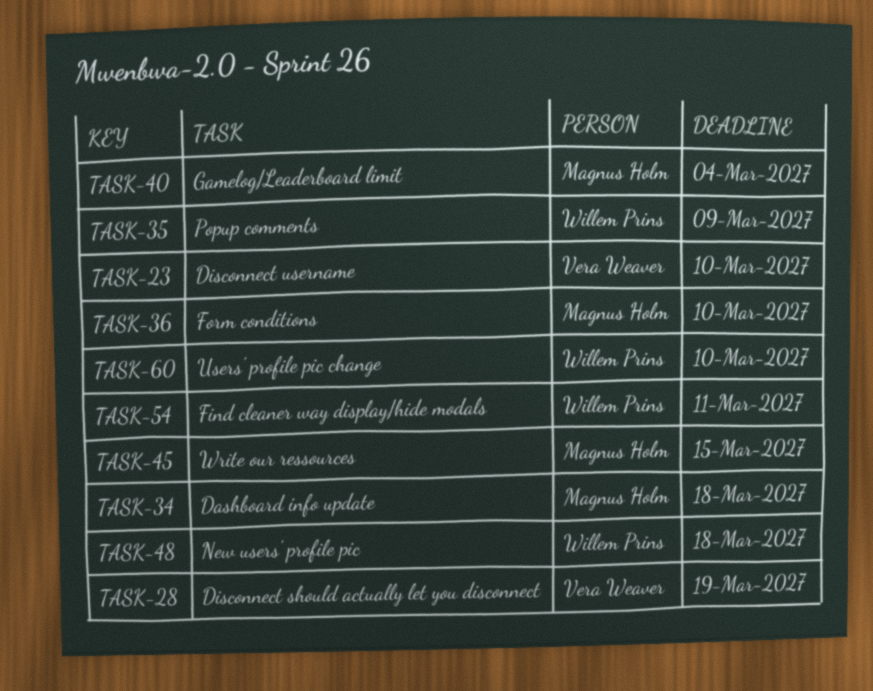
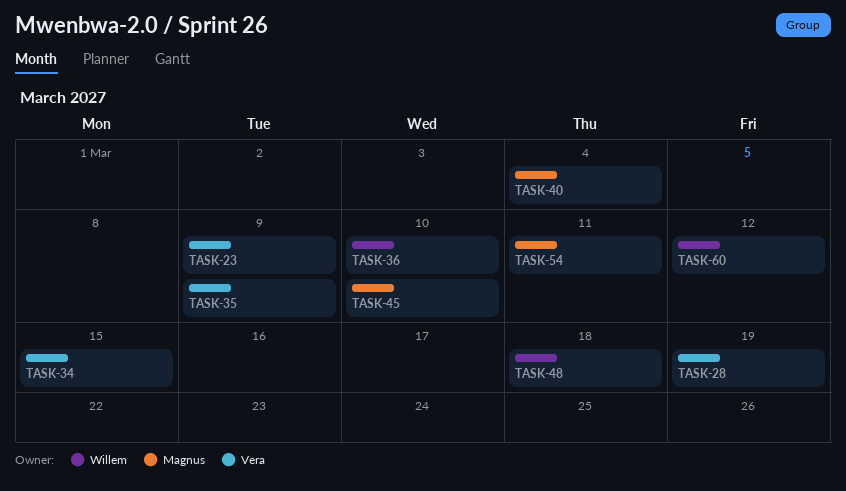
TASK-23, due: Mar 10 -> Mar 9
TASK-34, owner: Magnus Holm -> Vera Weaver
TASK-34, due: Mar 18 -> Mar 15
TASK-35, owner: Willem Prins -> Vera Weaver
TASK-36, owner: Magnus Holm -> Willem Prins
TASK-45, due: Mar 15 -> Mar 10
TASK-54, owner: Willem Prins -> Magnus Holm
TASK-60, due: Mar 10 -> Mar 12

